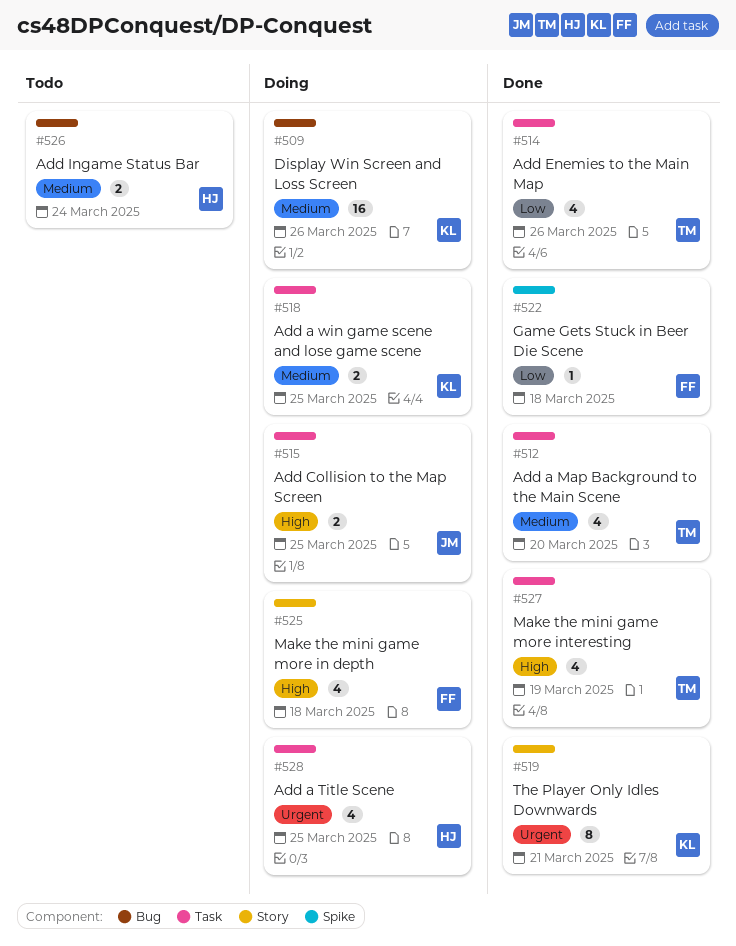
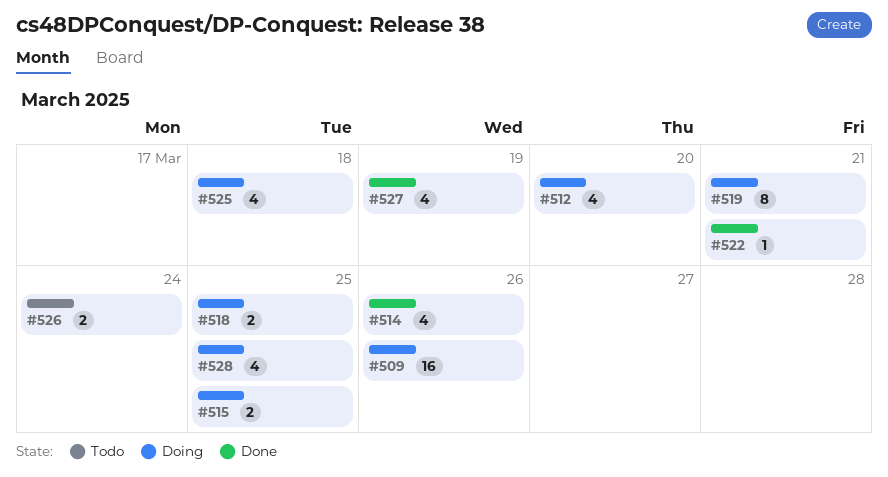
#512, status: Done -> Doing
#519, status: Done -> Doing
#522, due: Mar 18 -> Mar 21

